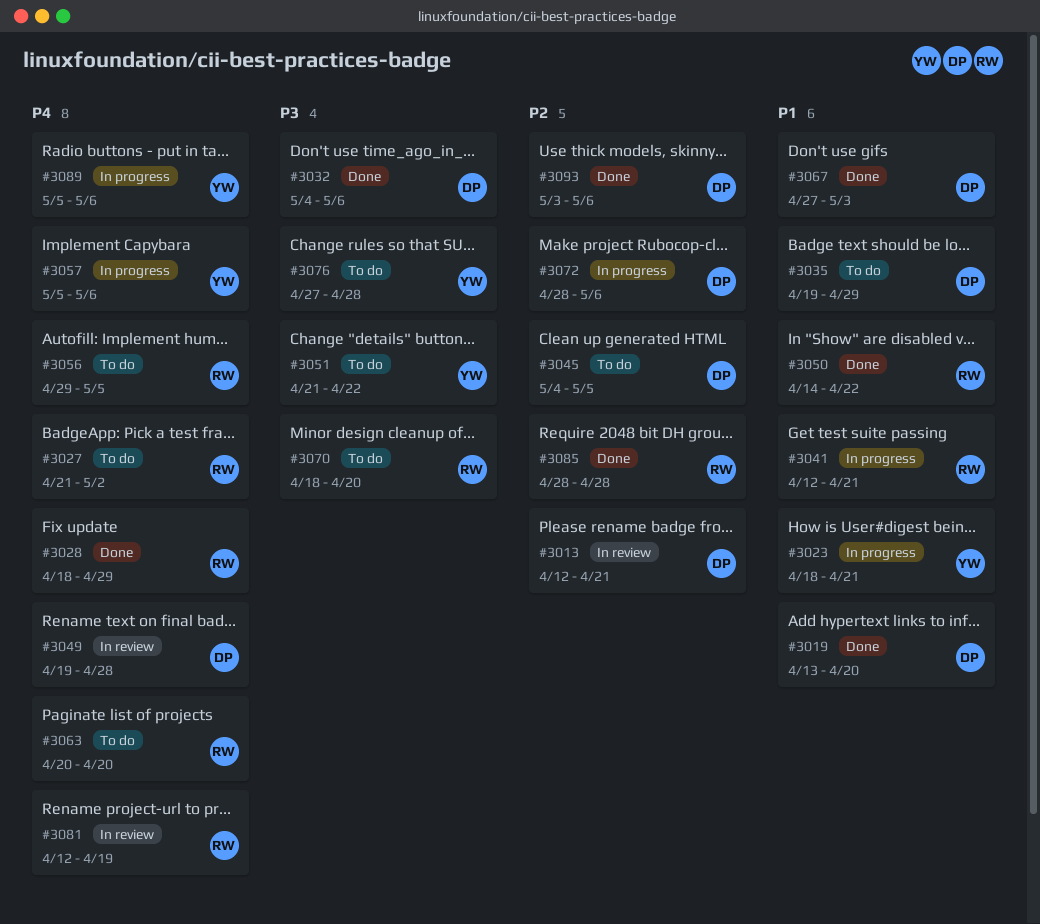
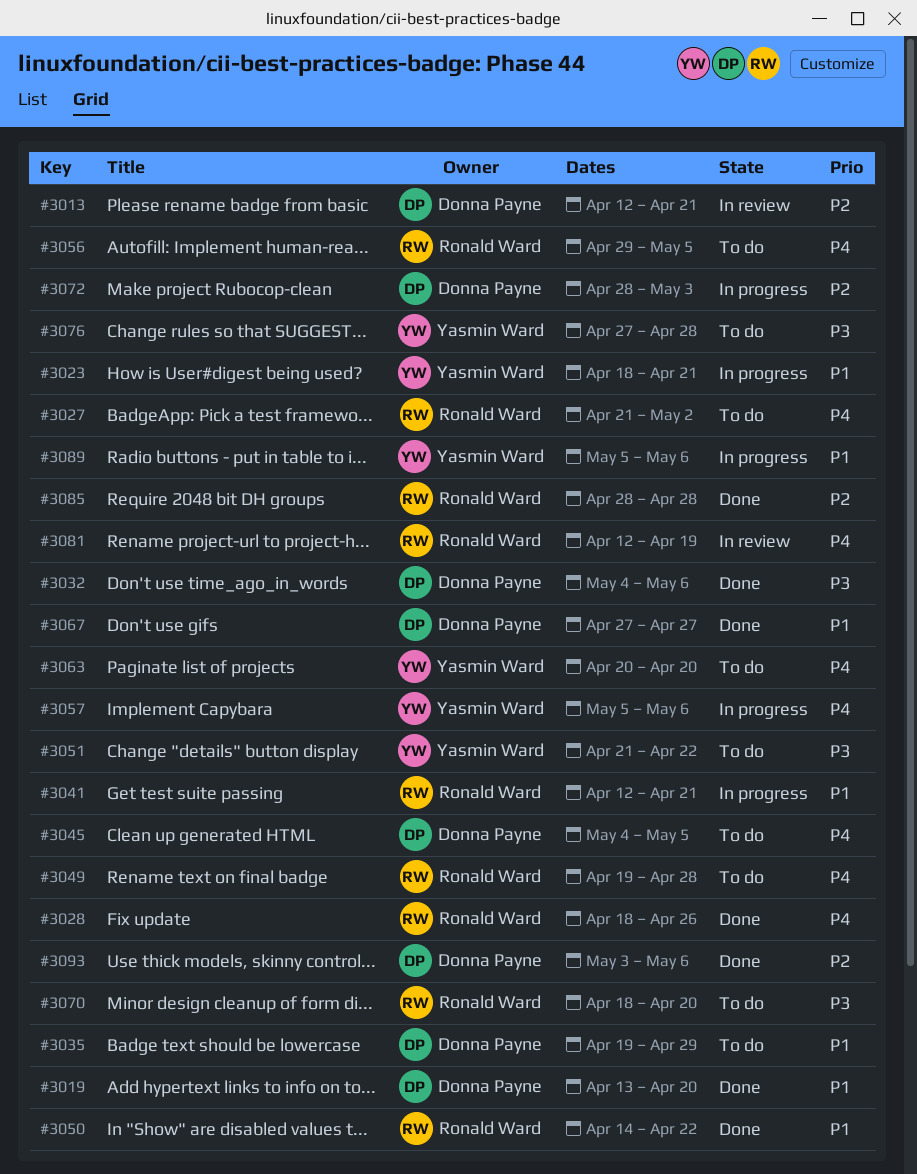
#3028, due: Apr 29 -> Apr 26
#3045, priority: P2 -> P4
#3049, status: In review -> To do
#3049, owner: Donna Payne -> Ronald Ward
#3063, owner: Ronald Ward -> Yasmin Ward
#3067, due: May 3 -> Apr 27
#3072, due: May 6 -> May 3
#3089, priority: P4 -> P1

